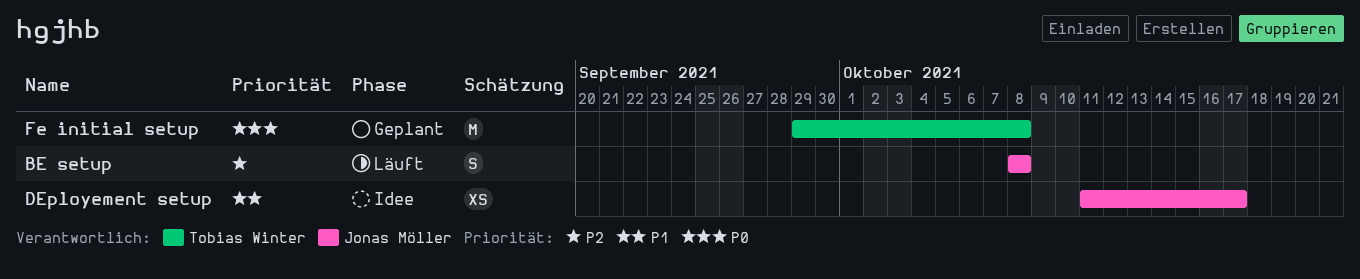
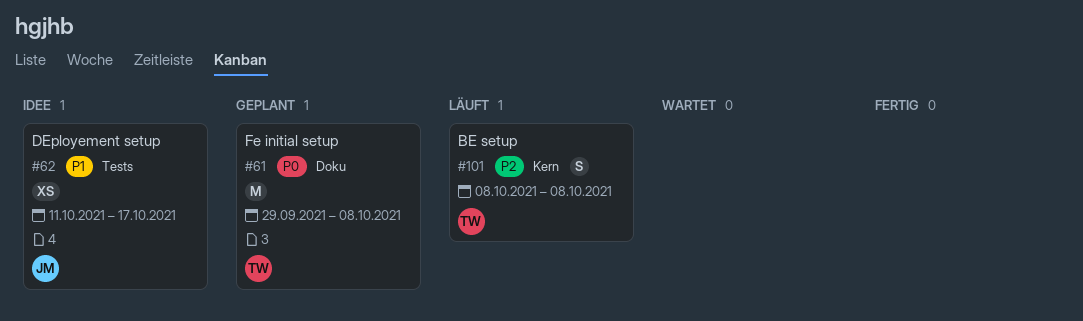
BE setup, owner: Jonas Möller -> Tobias Winter

